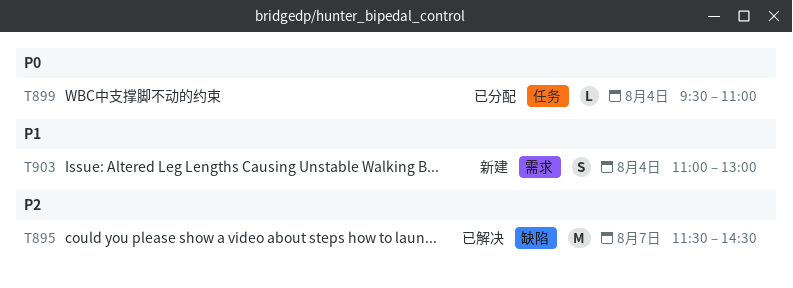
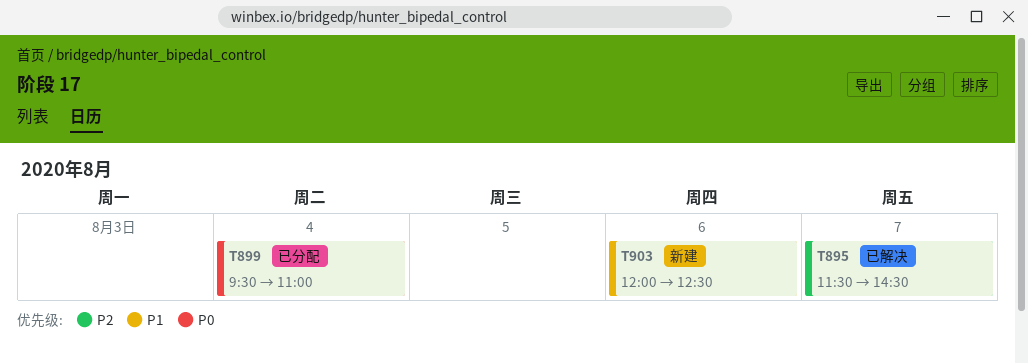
T903, day: Aug 4 -> Aug 6
T903, begins: 11:00 -> 12:00
T903, ends: 13:00 -> 12:30

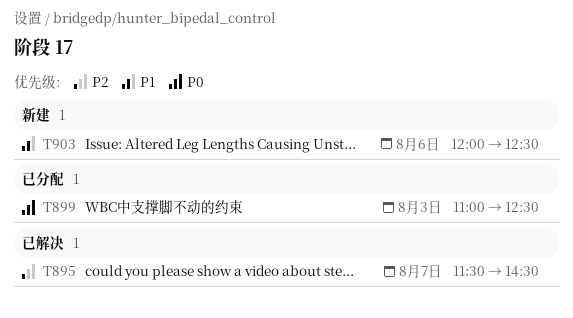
T899, day: Aug 4 -> Aug 3
T899, begins: 09:30 -> 11:00
T899, ends: 11:00 -> 12:30

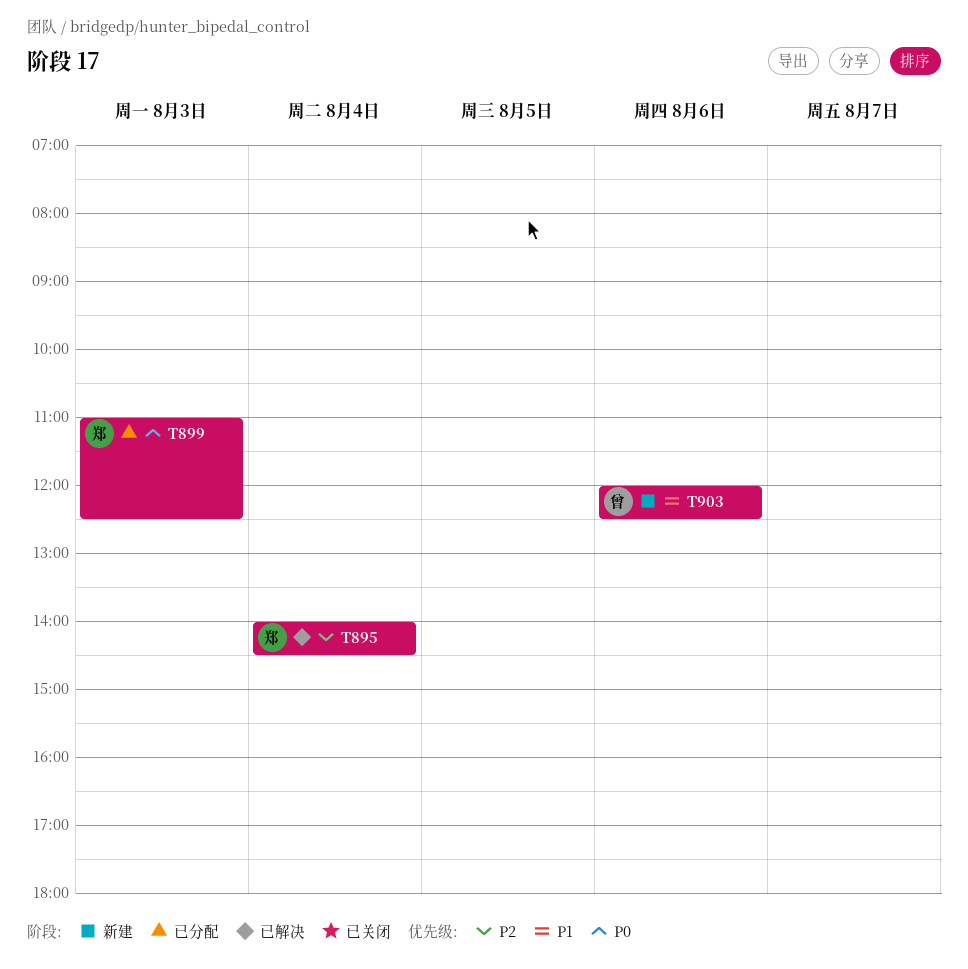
T895, day: Aug 7 -> Aug 4
T895, begins: 11:30 -> 14:00

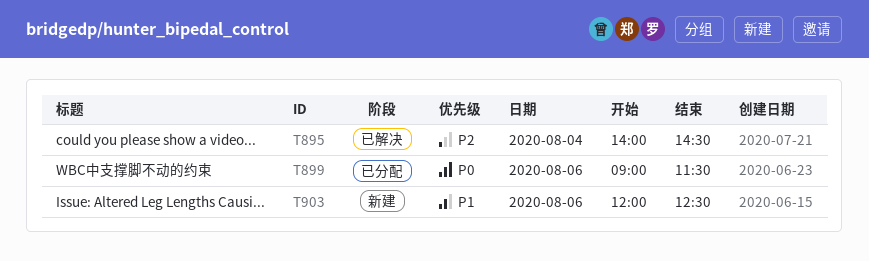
T899, day: Aug 3 -> Aug 6
T899, begins: 11:00 -> 09:00
T899, ends: 12:30 -> 11:30

